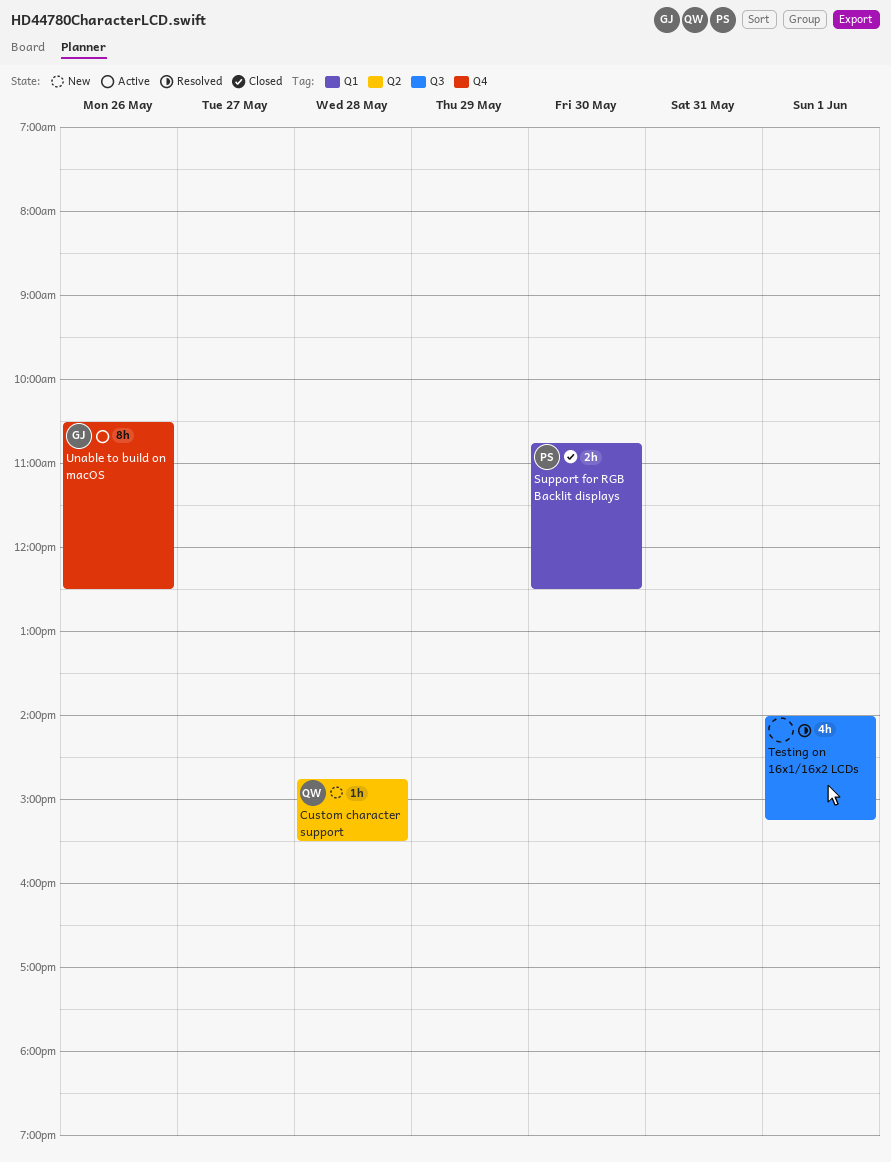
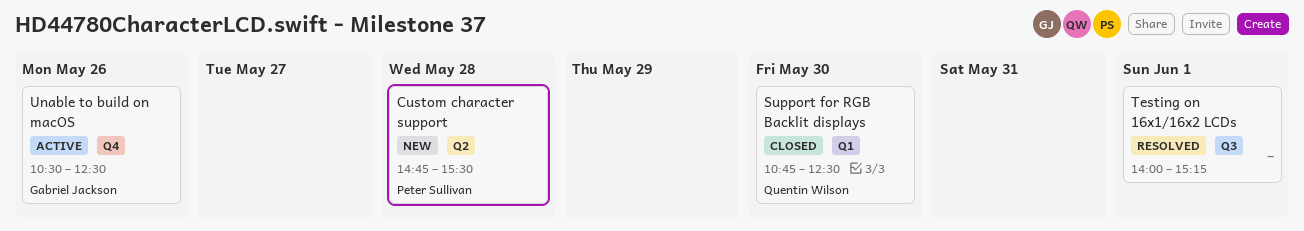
Custom character support, owner: Quentin Wilson -> Peter Sullivan
Support for RGB Backlit displays, owner: Peter Sullivan -> Quentin Wilson

